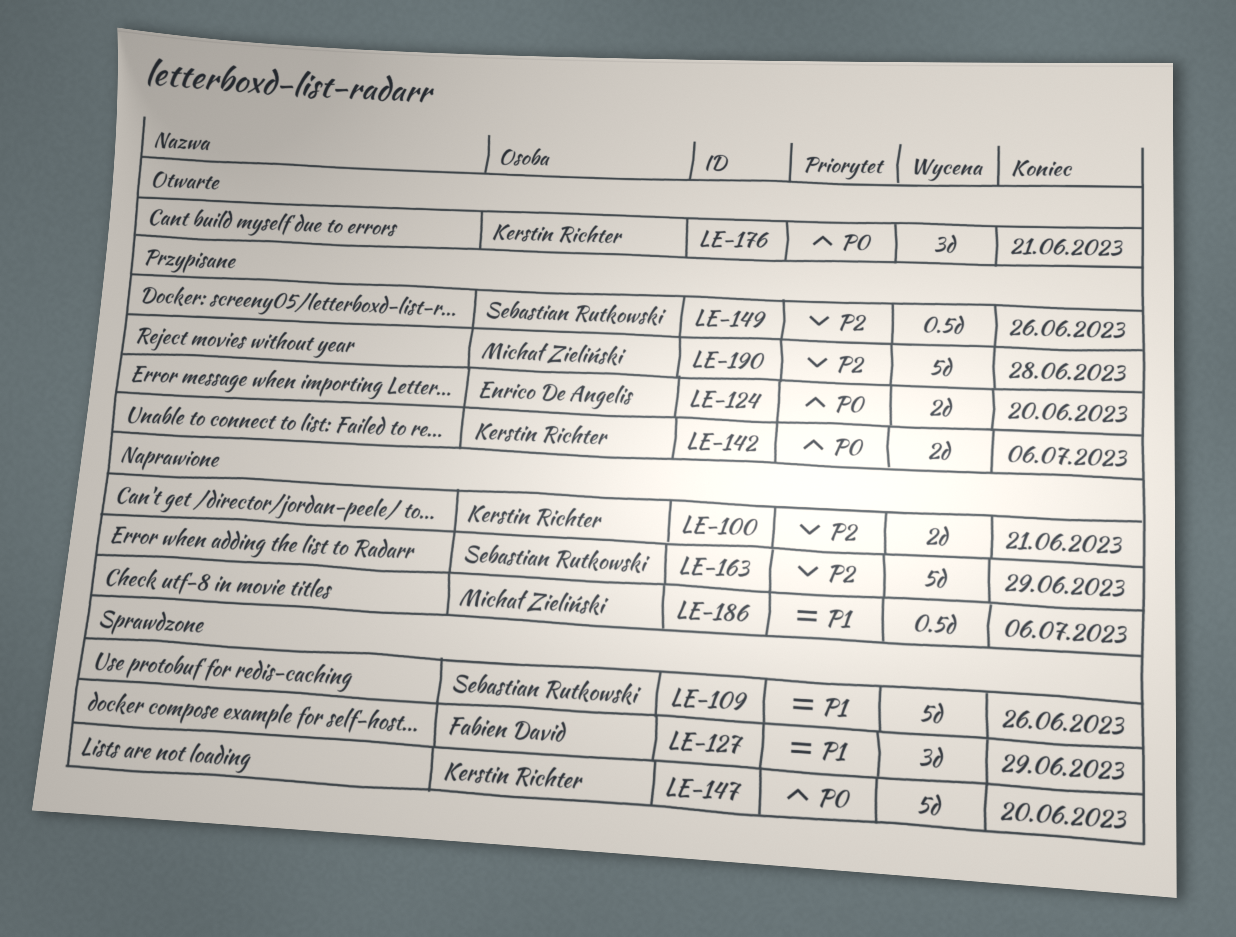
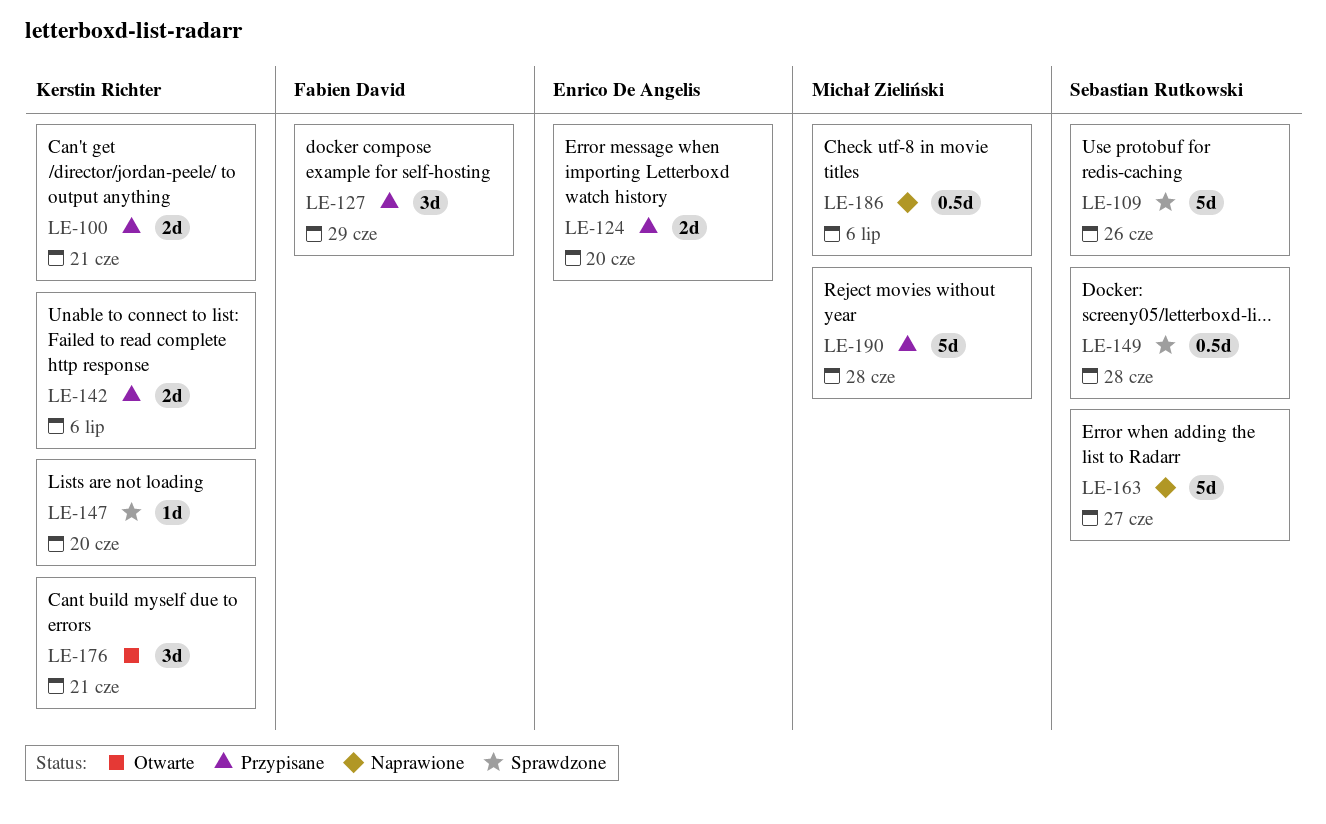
LE-100, status: Naprawione -> Przypisane
LE-127, status: Sprawdzone -> Przypisane
LE-147, estimate: 5d -> 1d
LE-149, status: Przypisane -> Sprawdzone
LE-149, due: Jun 26 -> Jun 28
LE-163, due: Jun 29 -> Jun 27

